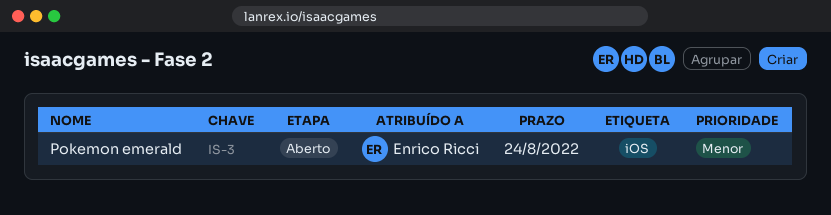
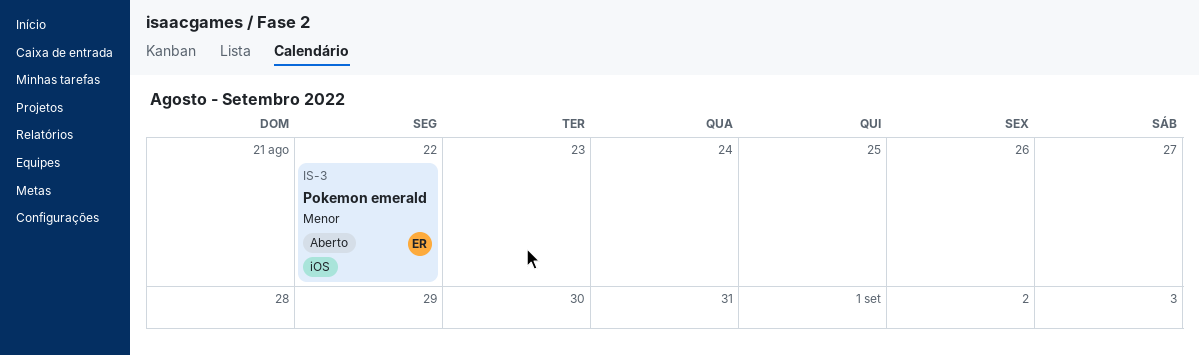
IS-3, due: Aug 24 -> Aug 22

